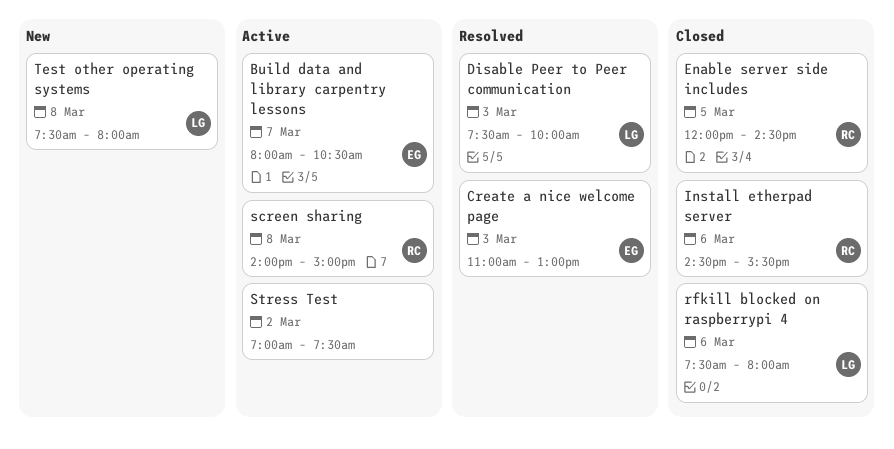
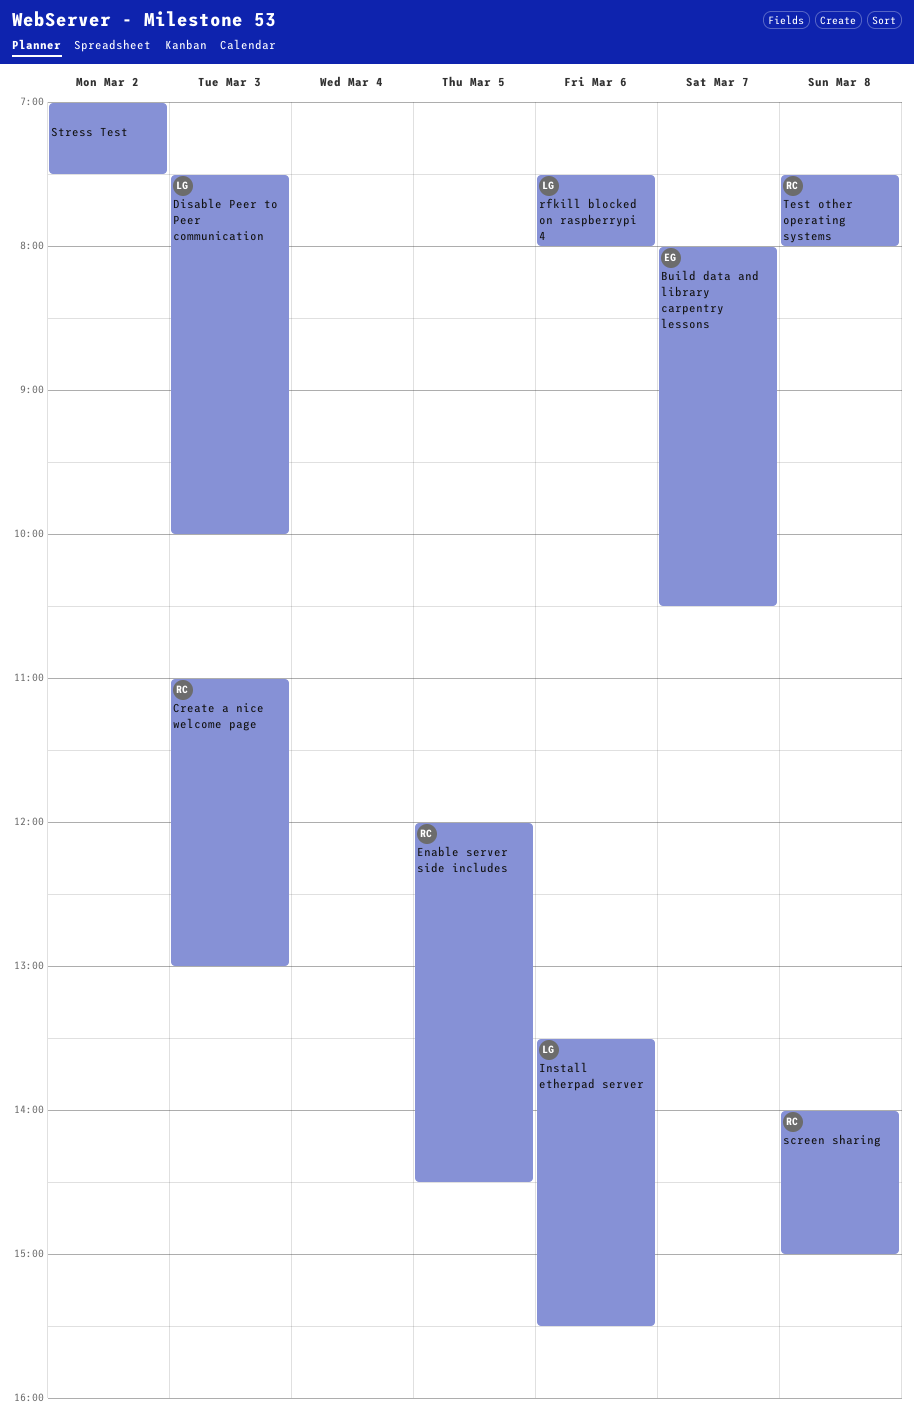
Create a nice welcome page, owner: EG -> RC
Install etherpad server, owner: RC -> LG
Install etherpad server, begins: 14:30 -> 13:30
Test other operating systems, owner: LG -> RC

